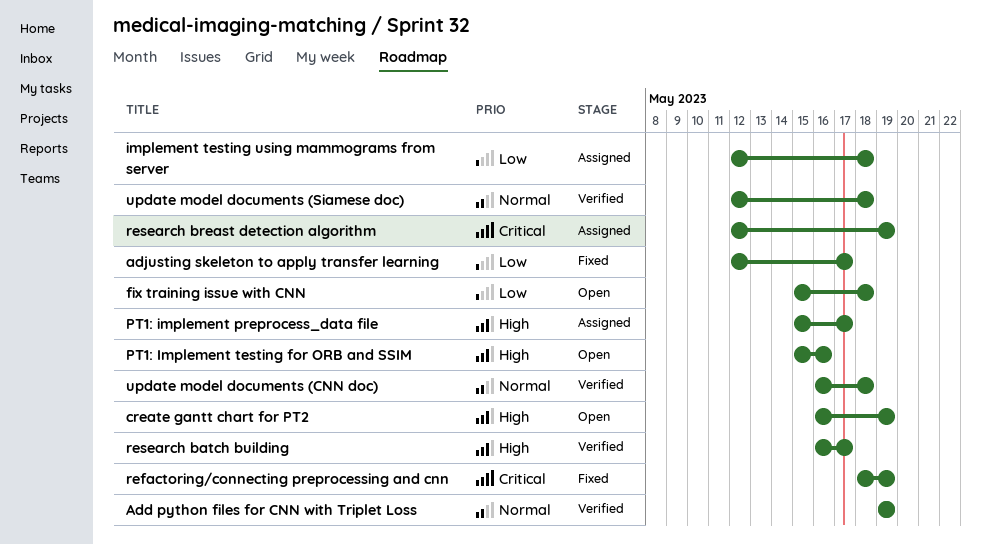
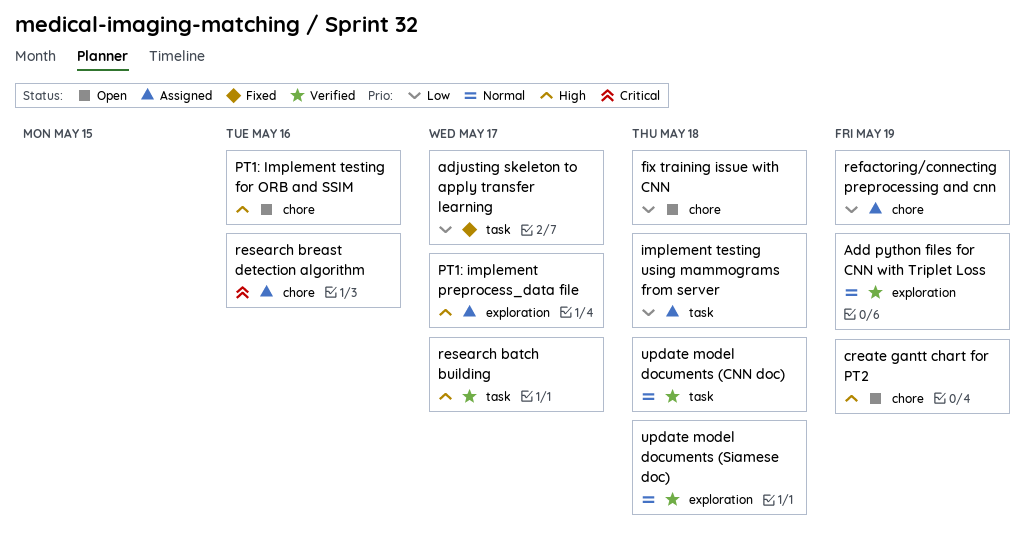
refactoring/connecting preprocessing and cnn, status: Fixed -> Assigned
refactoring/connecting preprocessing and cnn, priority: Critical -> Low
research breast detection algorithm, due: May 19 -> May 16

